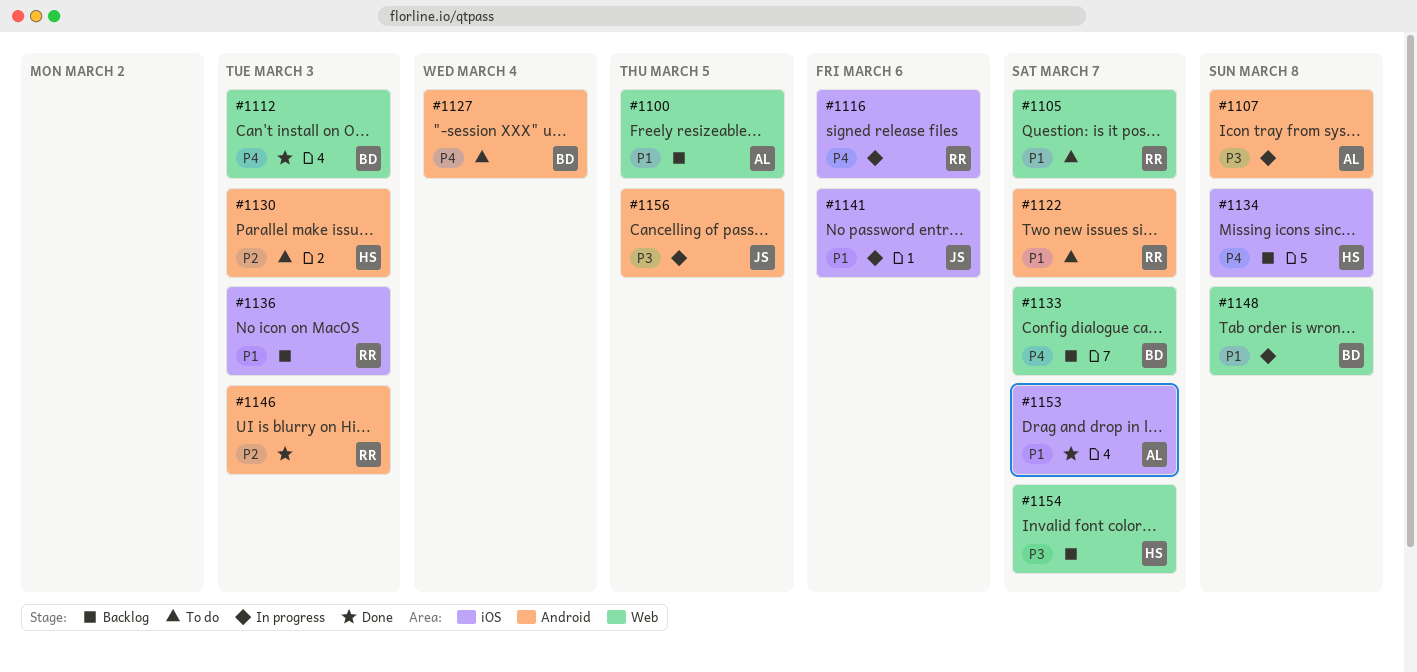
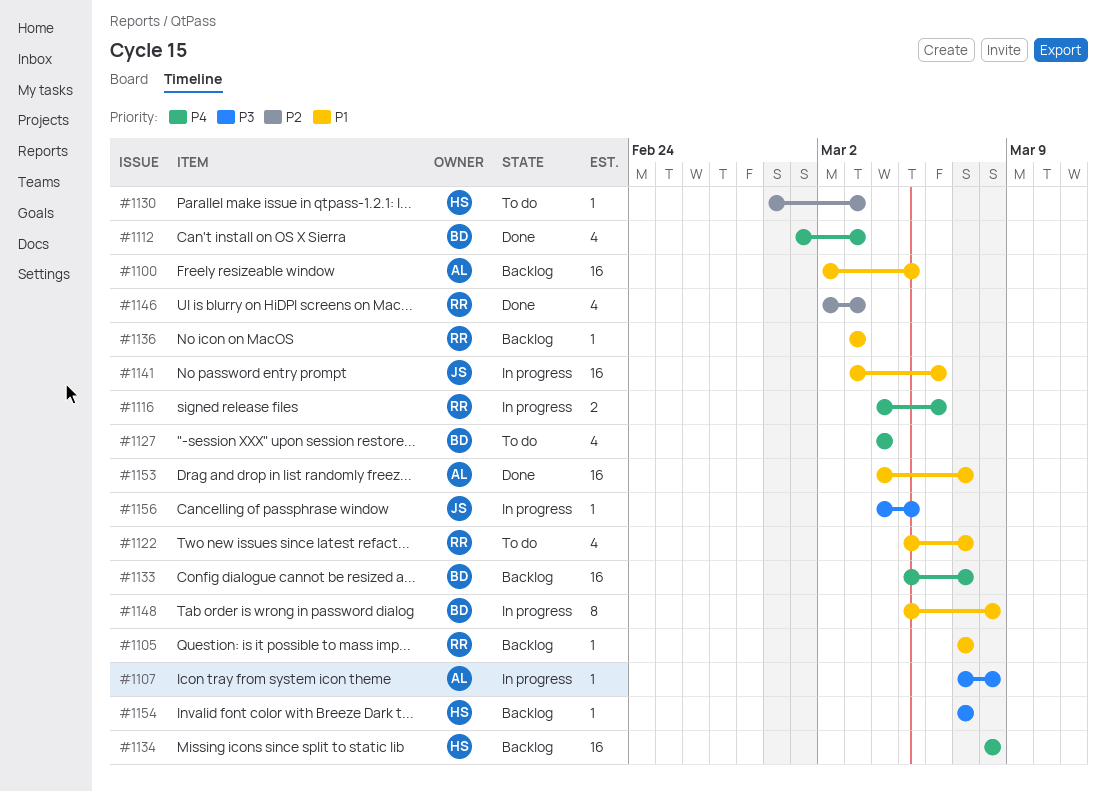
#1105, status: To do -> Backlog

